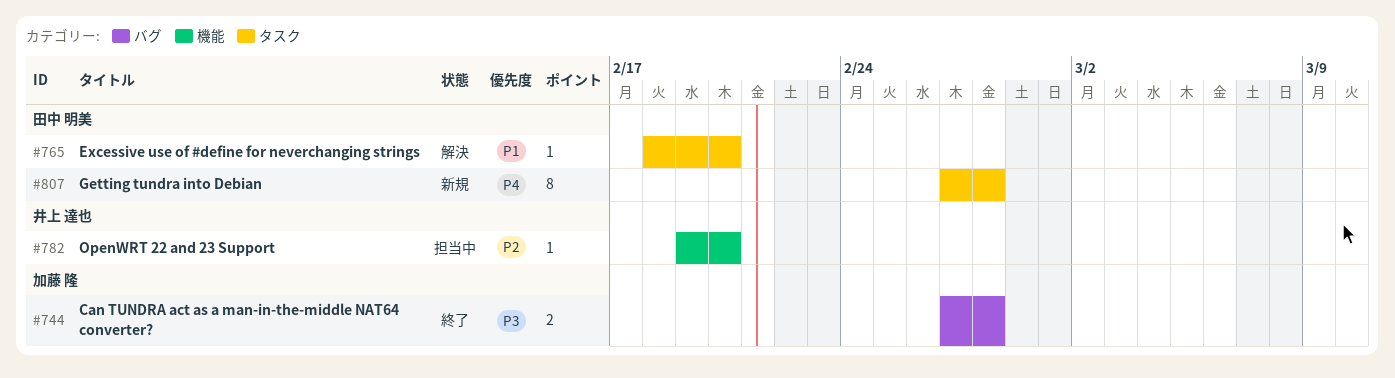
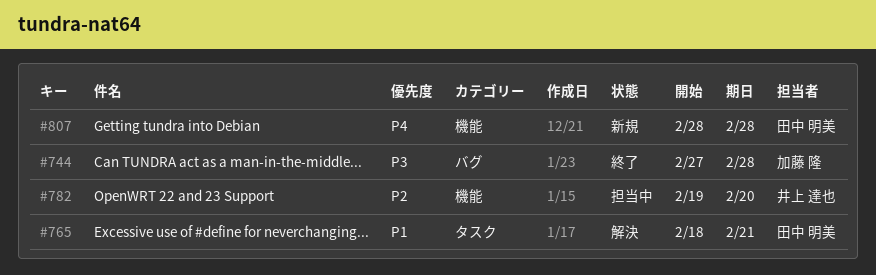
#765, due: Feb 20 -> Feb 21
#807, label: タスク -> 機能
#807, start: Feb 27 -> Feb 28

